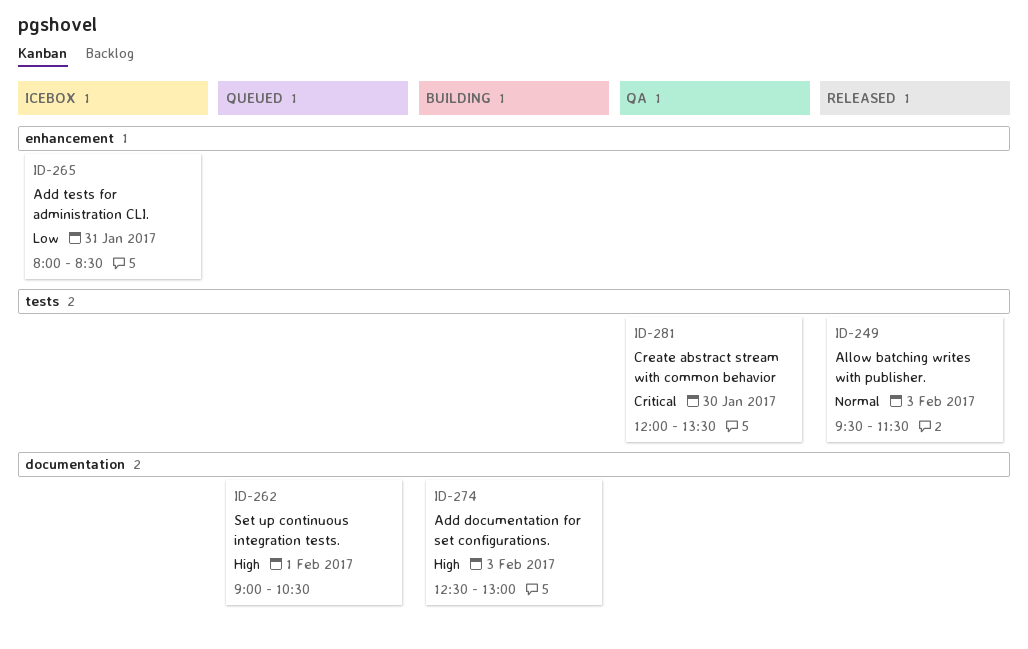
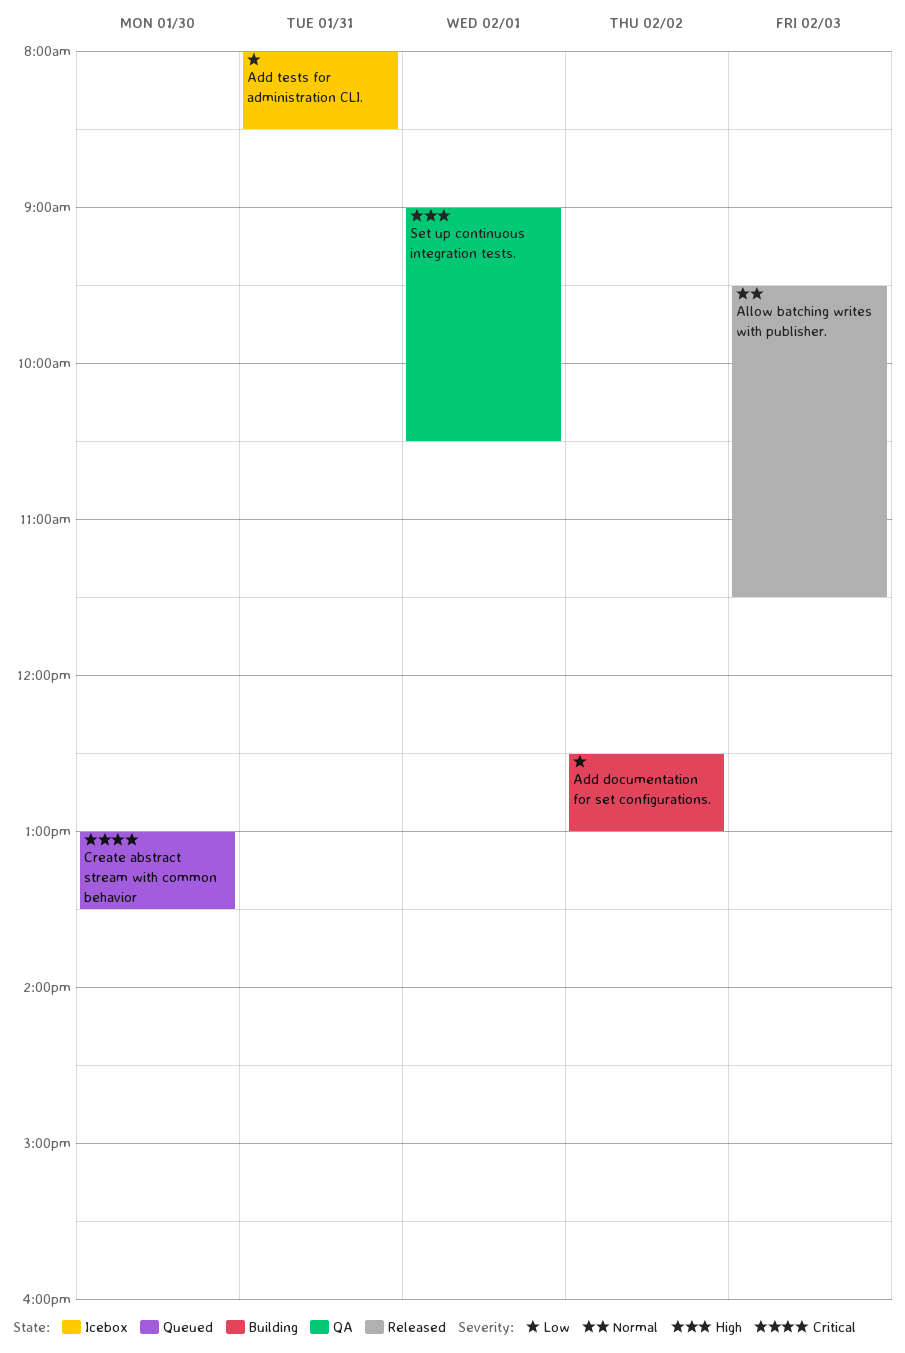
Add documentation for set configurations., priority: High -> Low
Add documentation for set configurations., day: Feb 3 -> Feb 2
Create abstract stream with common behavior, status: QA -> Queued
Create abstract stream with common behavior, begins: 12:00 -> 13:00
Set up continuous integration tests., status: Queued -> QA

